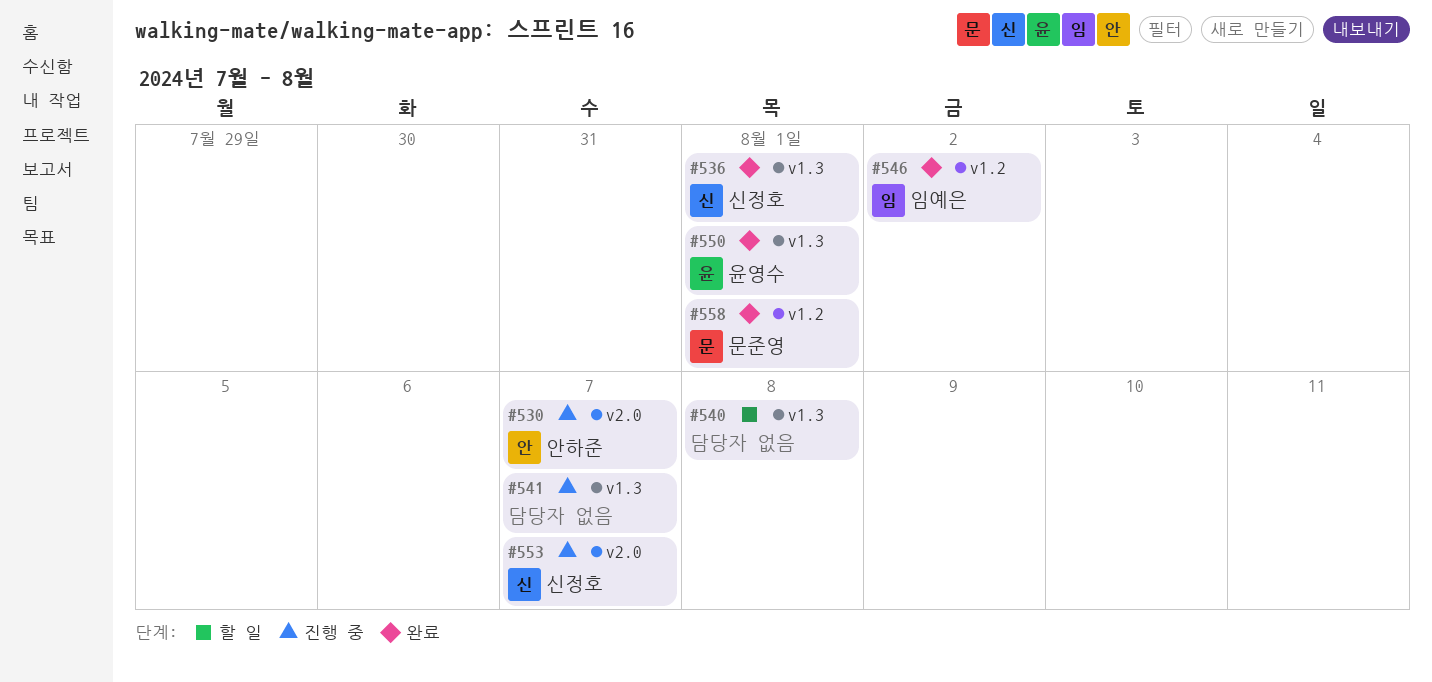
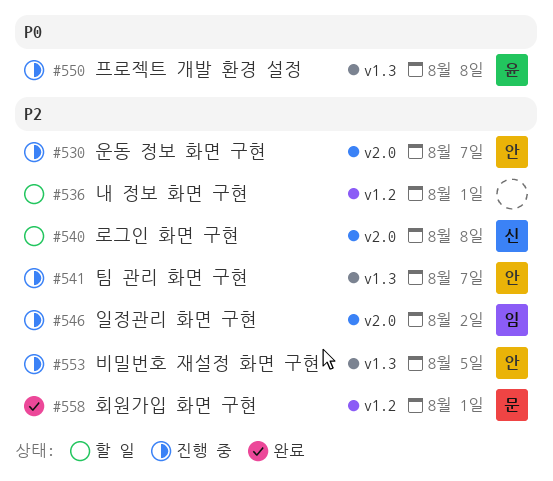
#536, status: 완료 -> 할 일
#536, owner: 신정호 -> none
#536, label: v1.3 -> v1.2
#540, owner: none -> 신정호
#540, label: v1.3 -> v2.0
#541, owner: none -> 안하준
#546, status: 완료 -> 진행 중
#546, label: v1.2 -> v2.0
#550, status: 완료 -> 진행 중
#550, due: Aug 1 -> Aug 8
#553, owner: 신정호 -> 안하준
#553, label: v2.0 -> v1.3
#553, due: Aug 7 -> Aug 5

